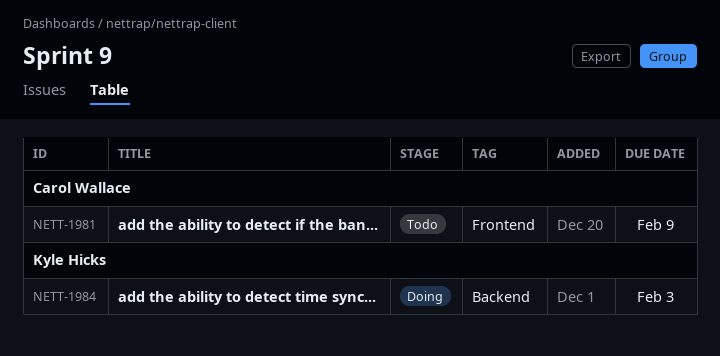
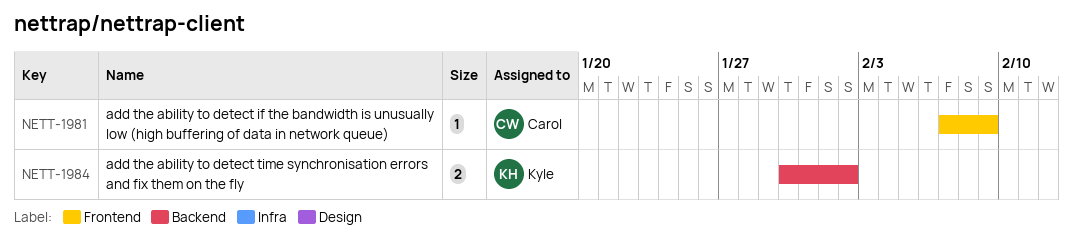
NETT-1984, due: Feb 3 -> Feb 2

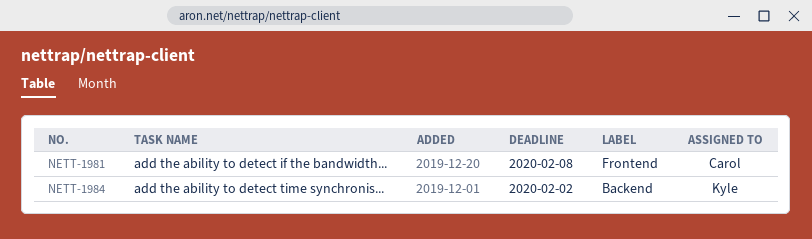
NETT-1981, due: Feb 9 -> Feb 8

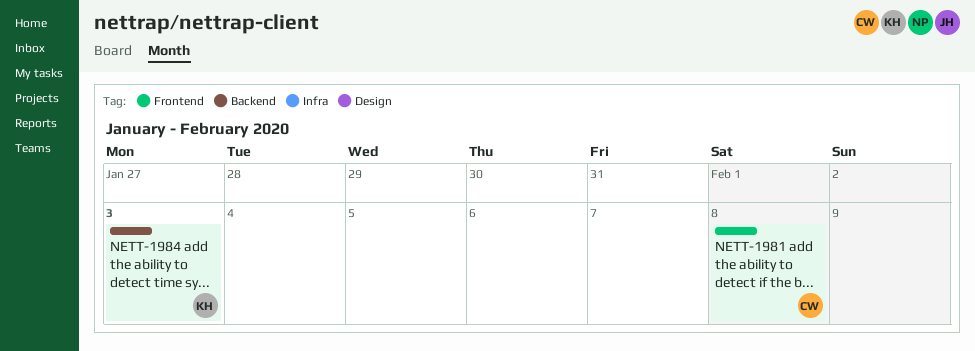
NETT-1984, due: Feb 2 -> Feb 3

